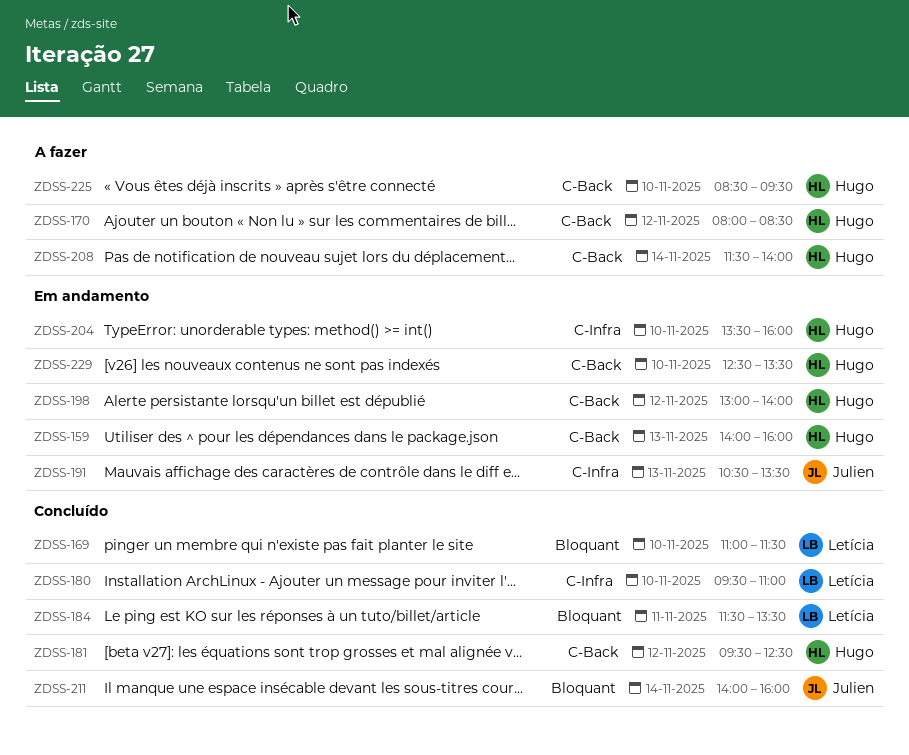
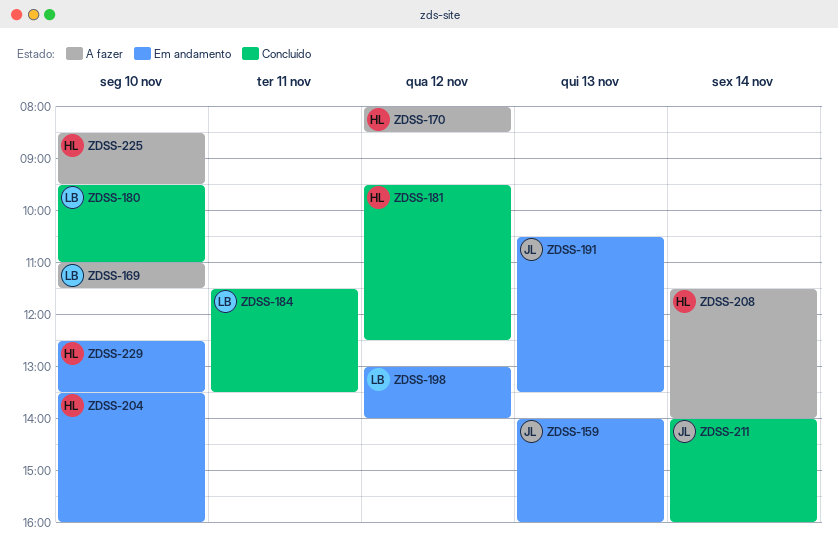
ZDSS-159, owner: Hugo -> Julien
ZDSS-169, status: Concluído -> A fazer
ZDSS-198, owner: Hugo -> Letícia

